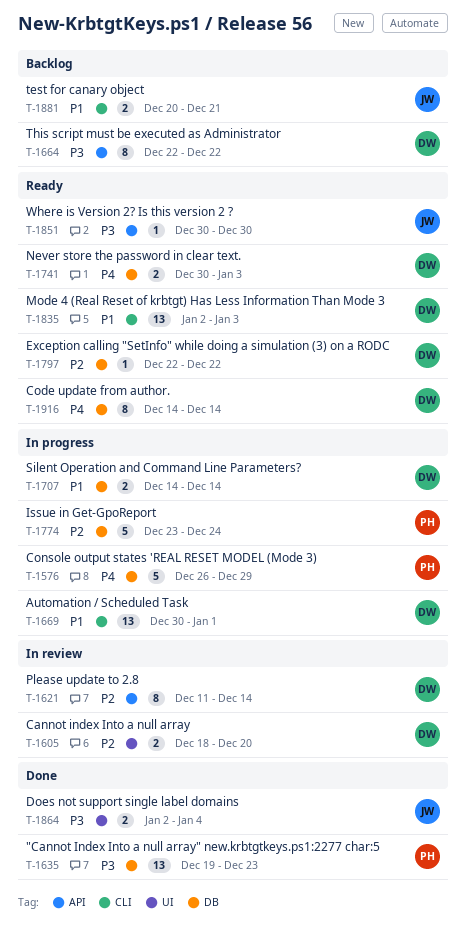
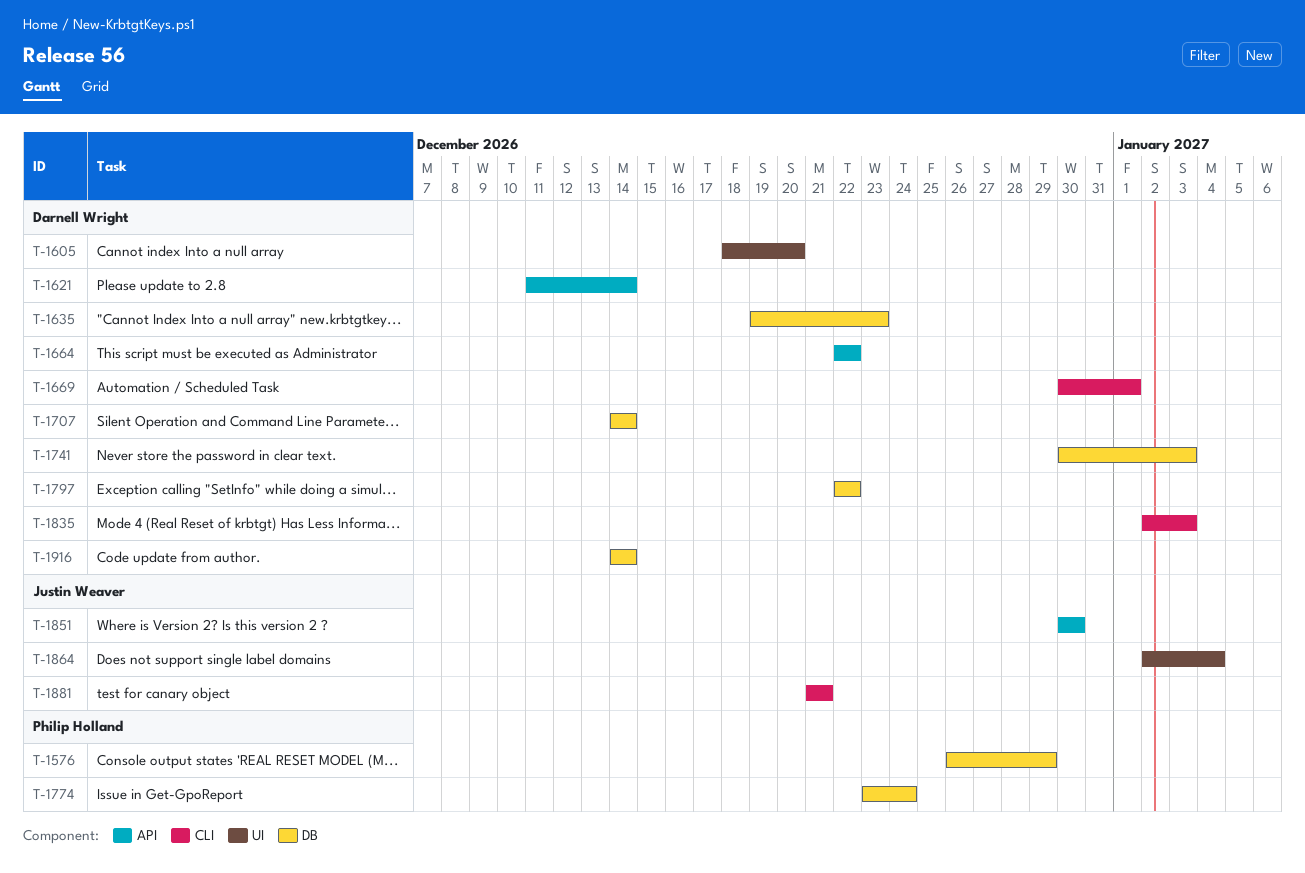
T-1635, owner: Philip Holland -> Darnell Wright
T-1881, start: Dec 20 -> Dec 21

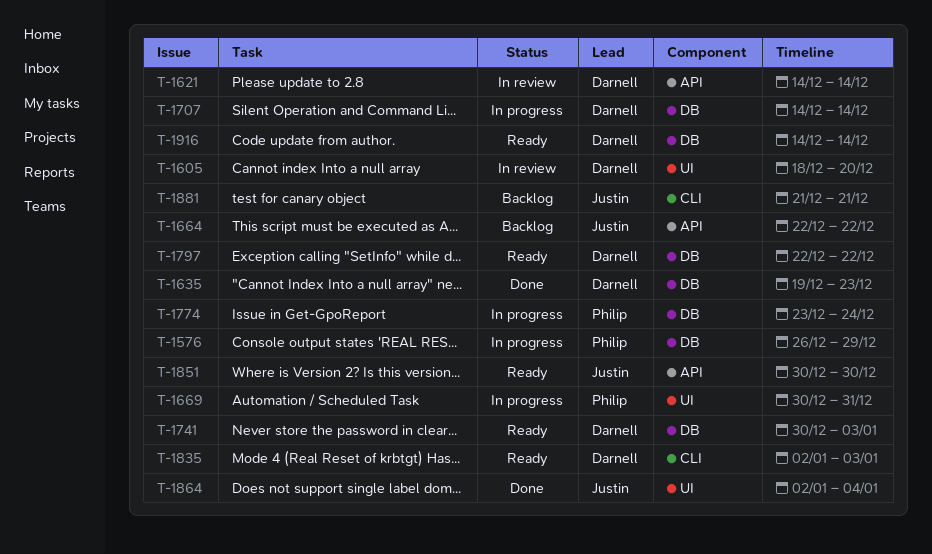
T-1621, start: Dec 11 -> Dec 14
T-1664, owner: Darnell Wright -> Justin Weaver
T-1669, owner: Darnell Wright -> Philip Holland
T-1669, label: CLI -> UI
T-1669, due: Jan 1 -> Dec 31

